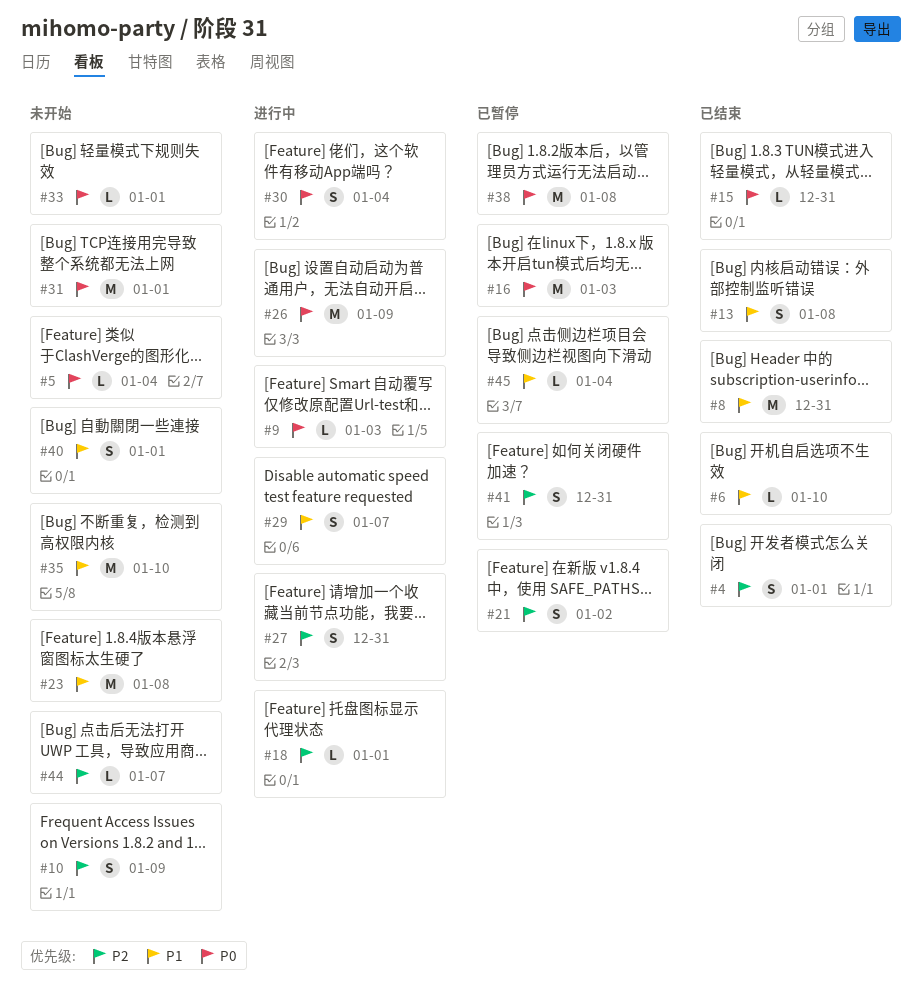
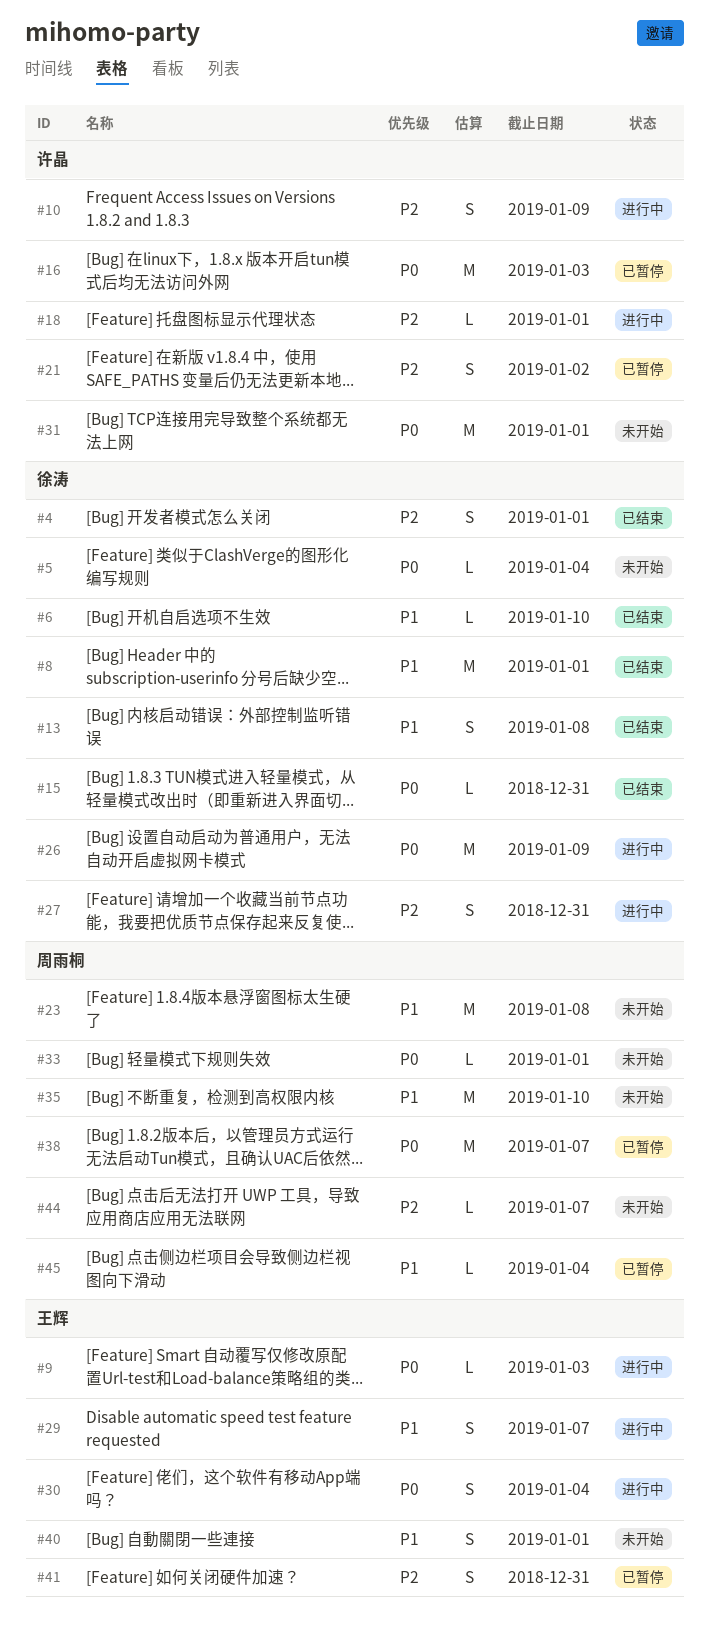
#8, due: Dec 31 -> Jan 1
#10, status: 未开始 -> 进行中
#38, due: Jan 8 -> Jan 7

